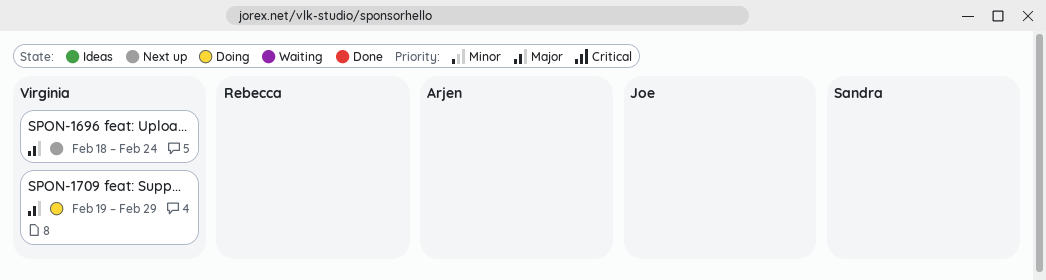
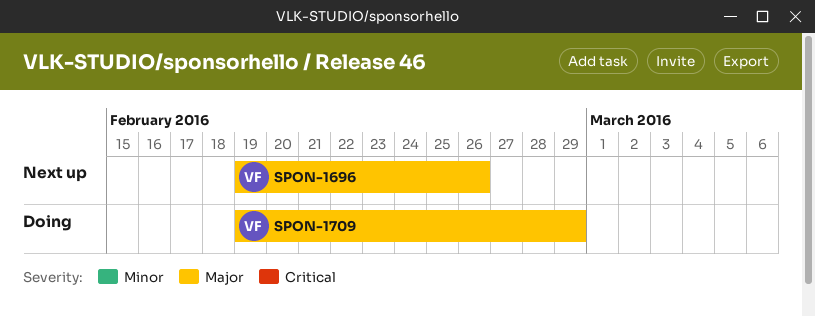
SPON-1696, start: Feb 18 -> Feb 19
SPON-1696, due: Feb 24 -> Feb 26

